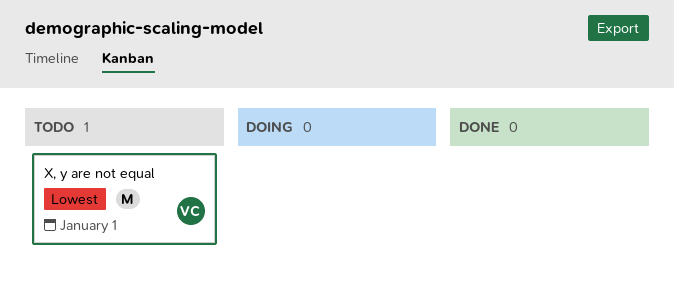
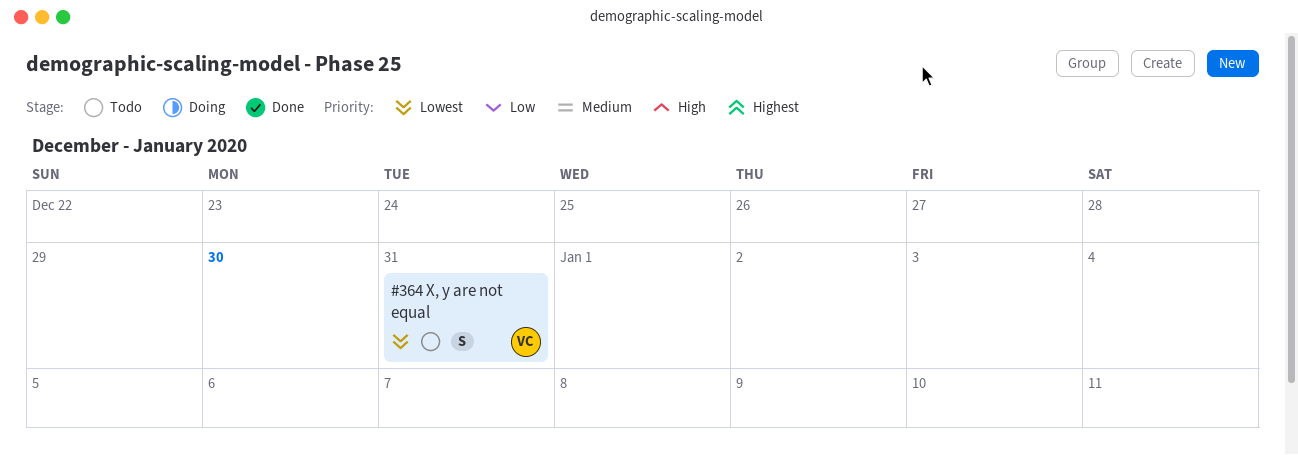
X, y are not equal, estimate: M -> S
X, y are not equal, due: Jan 1 -> Dec 31

